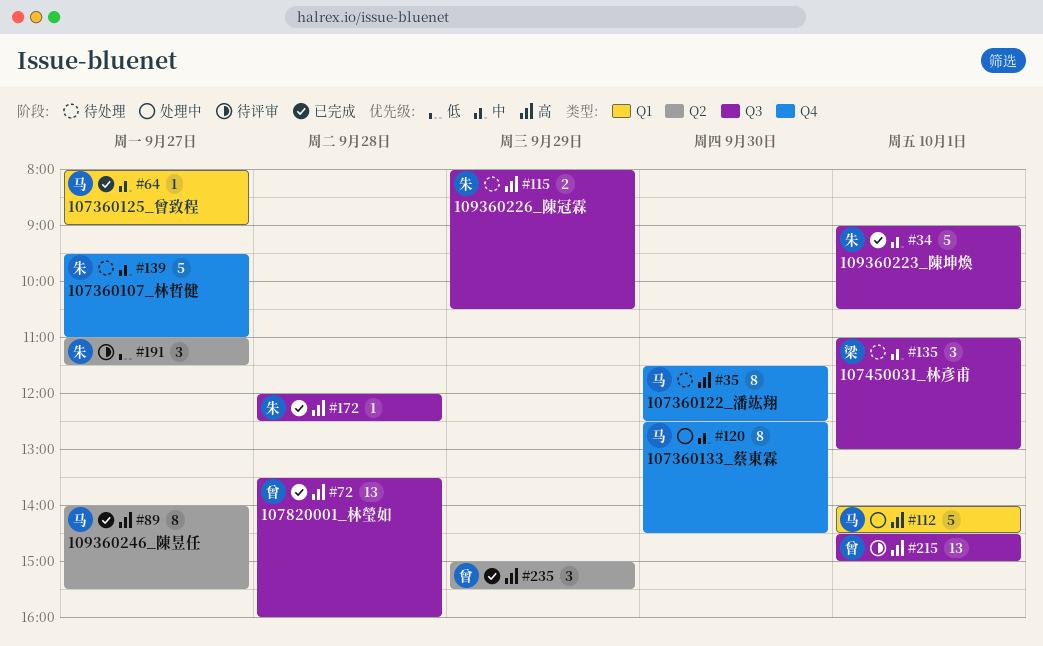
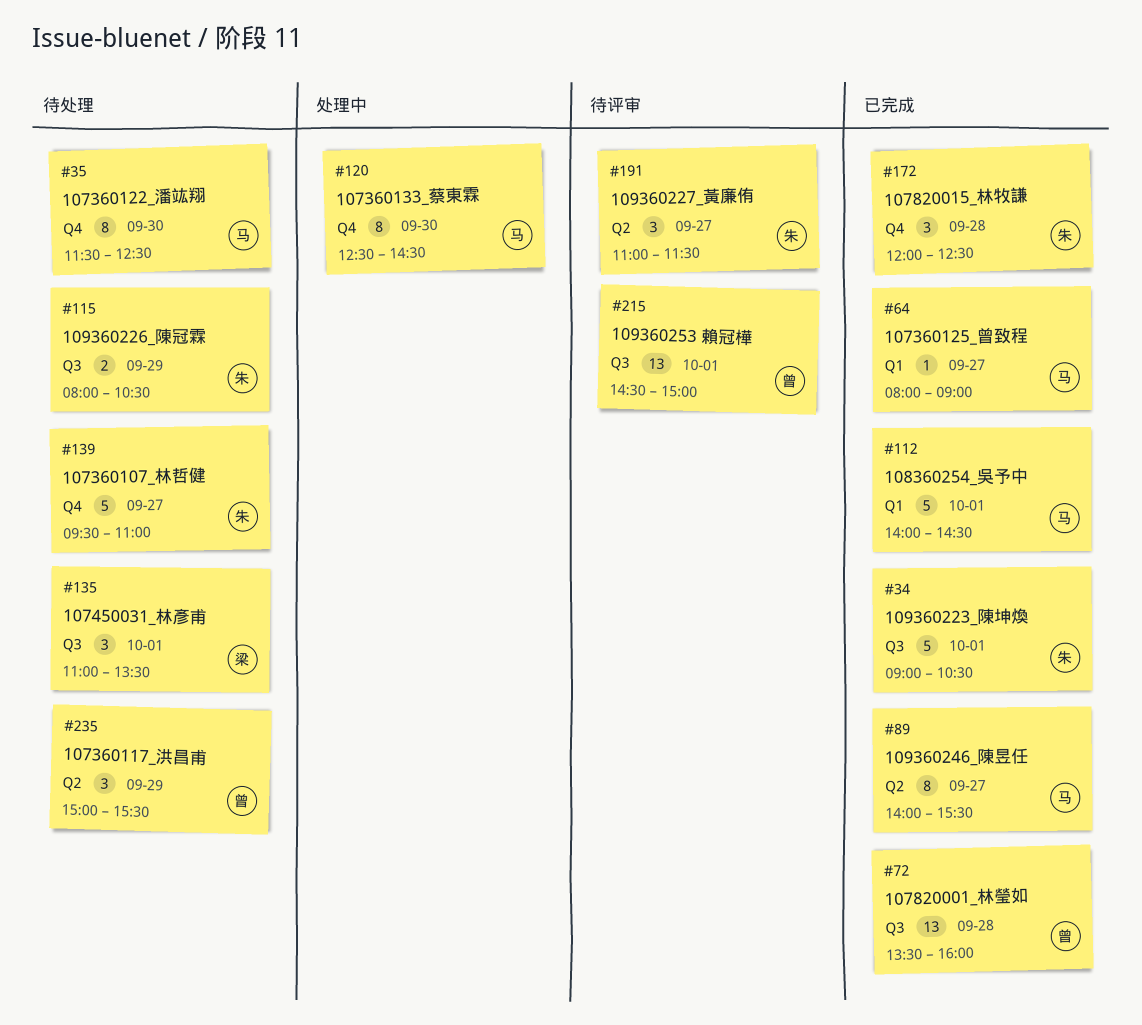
#112, status: 处理中 -> 已完成
#135, ends: 13:00 -> 13:30
#172, label: Q3 -> Q4
#172, estimate: 1 -> 3
#235, status: 已完成 -> 待处理

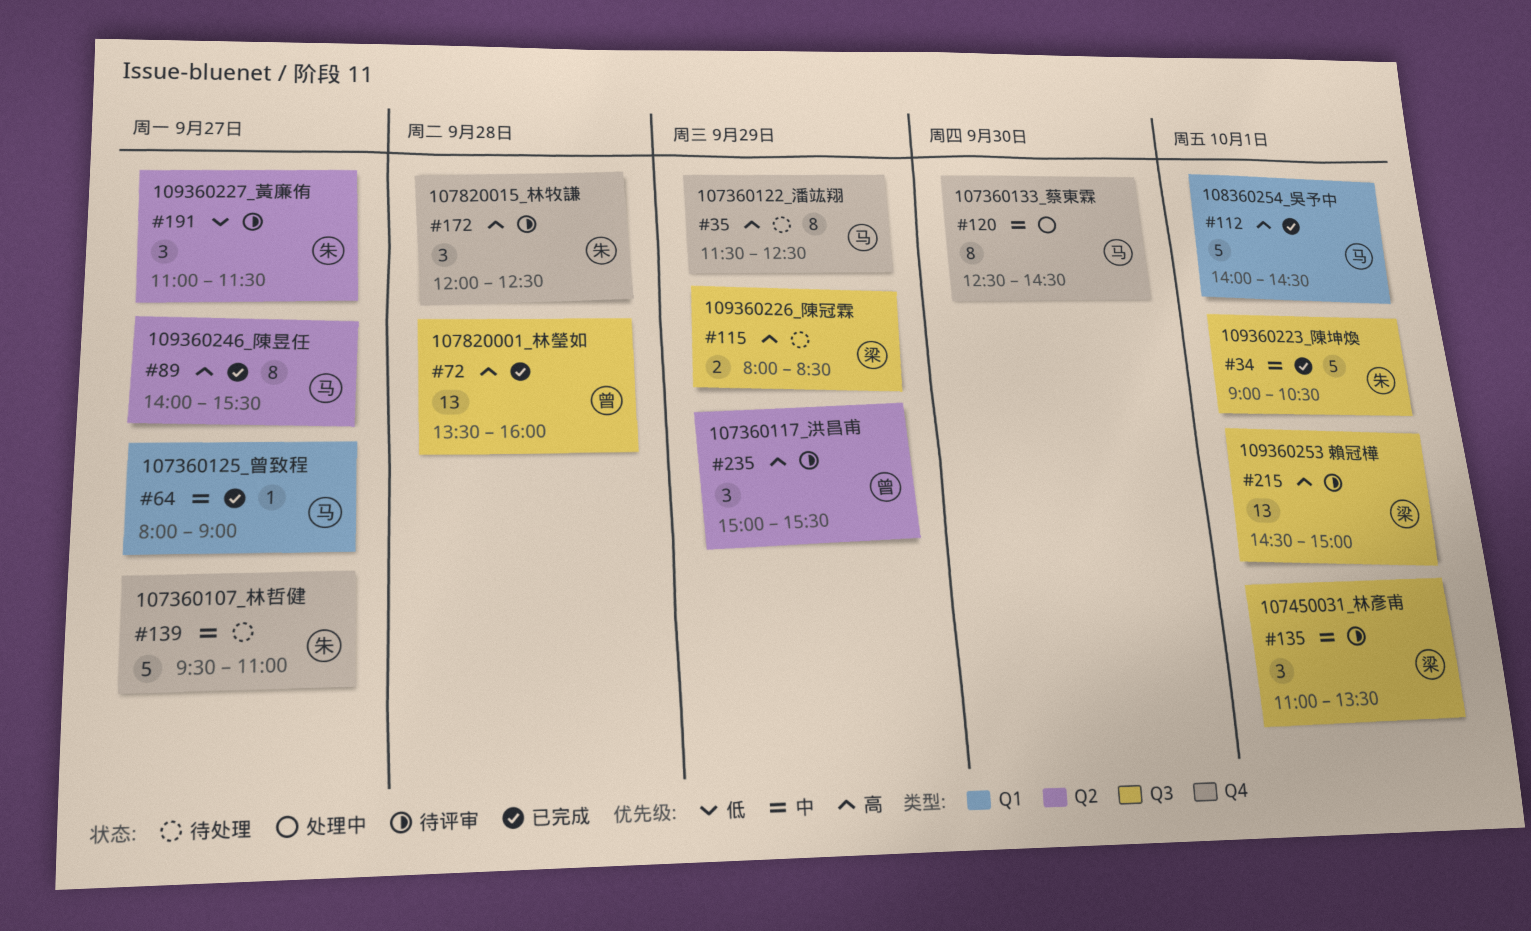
#35, day: Sep 30 -> Sep 29
#115, owner: 朱 -> 梁
#115, ends: 10:30 -> 08:30
#135, status: 待处理 -> 待评审
#172, status: 已完成 -> 待评审
#215, owner: 曾 -> 梁
#235, status: 待处理 -> 待评审

